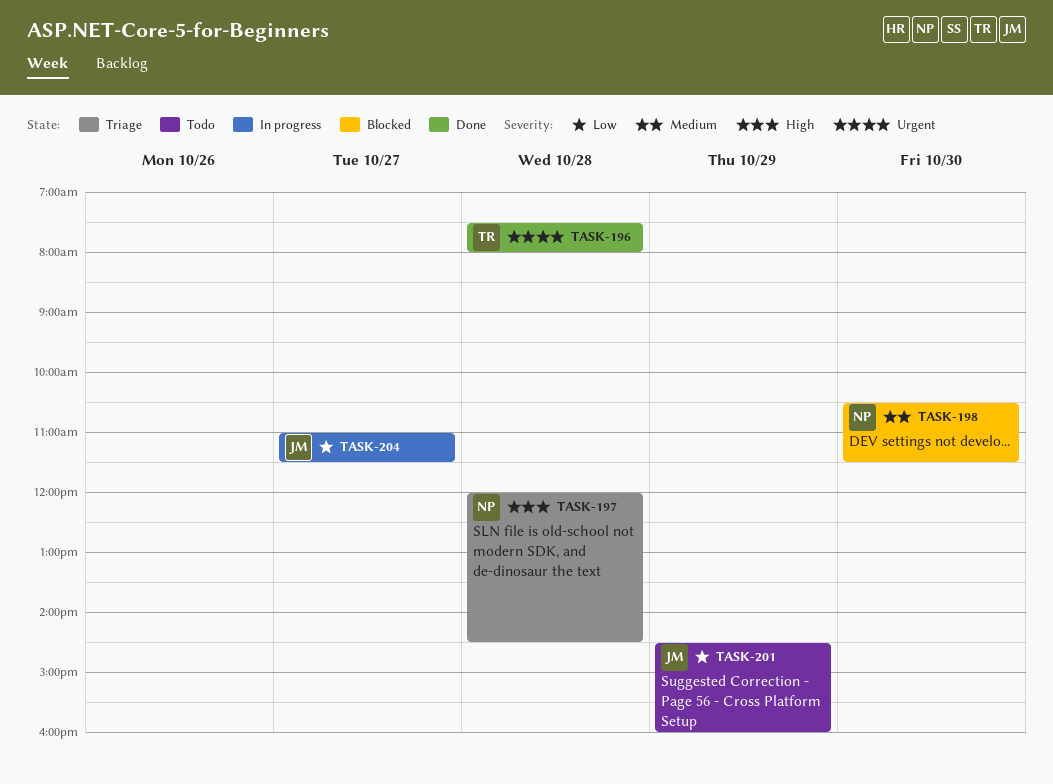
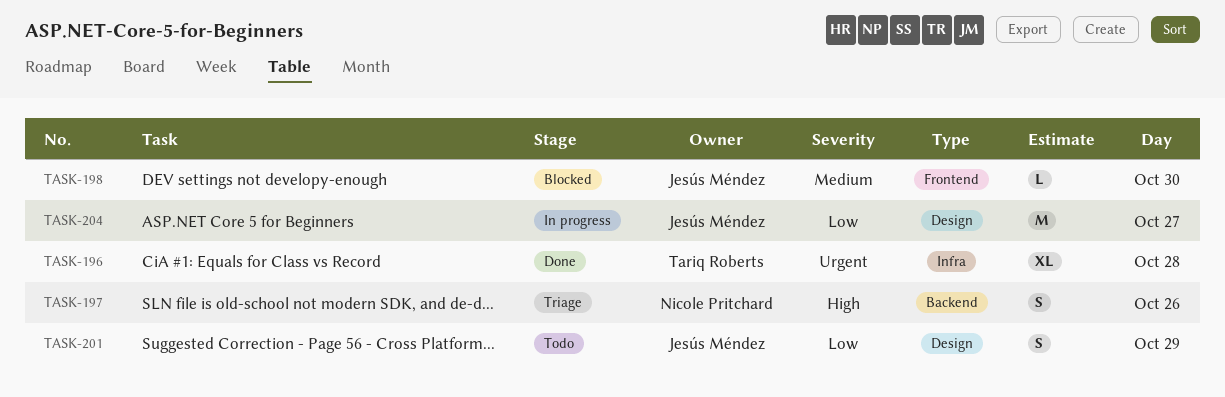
TASK-197, day: Oct 28 -> Oct 26
TASK-198, owner: Nicole Pritchard -> Jesús Méndez

